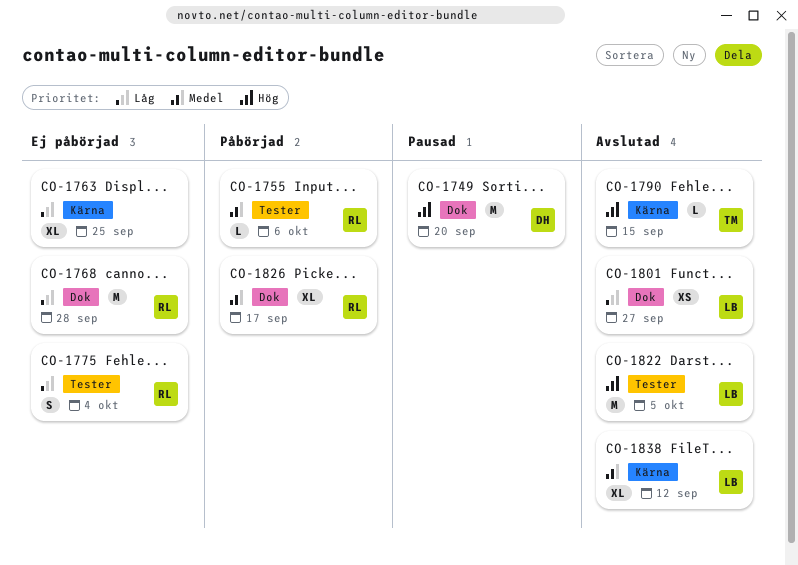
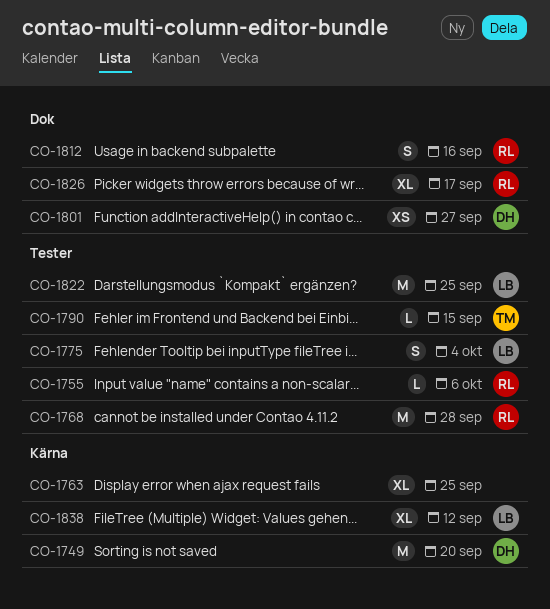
CO-1749, label: Dok -> Kärna
CO-1768, label: Dok -> Tester
CO-1775, owner: RL -> LB
CO-1790, label: Kärna -> Tester
CO-1801, owner: LB -> DH
CO-1812: none -> present
CO-1822, due: Oct 5 -> Sep 25

